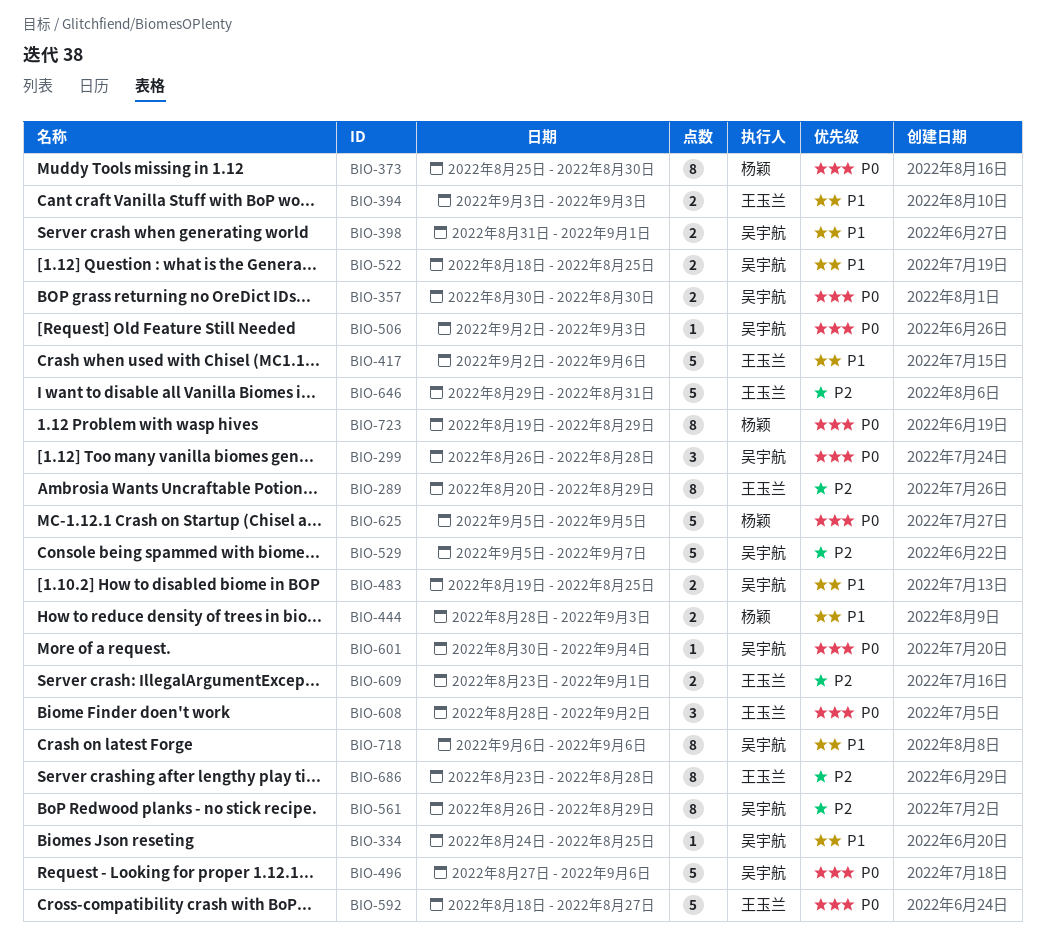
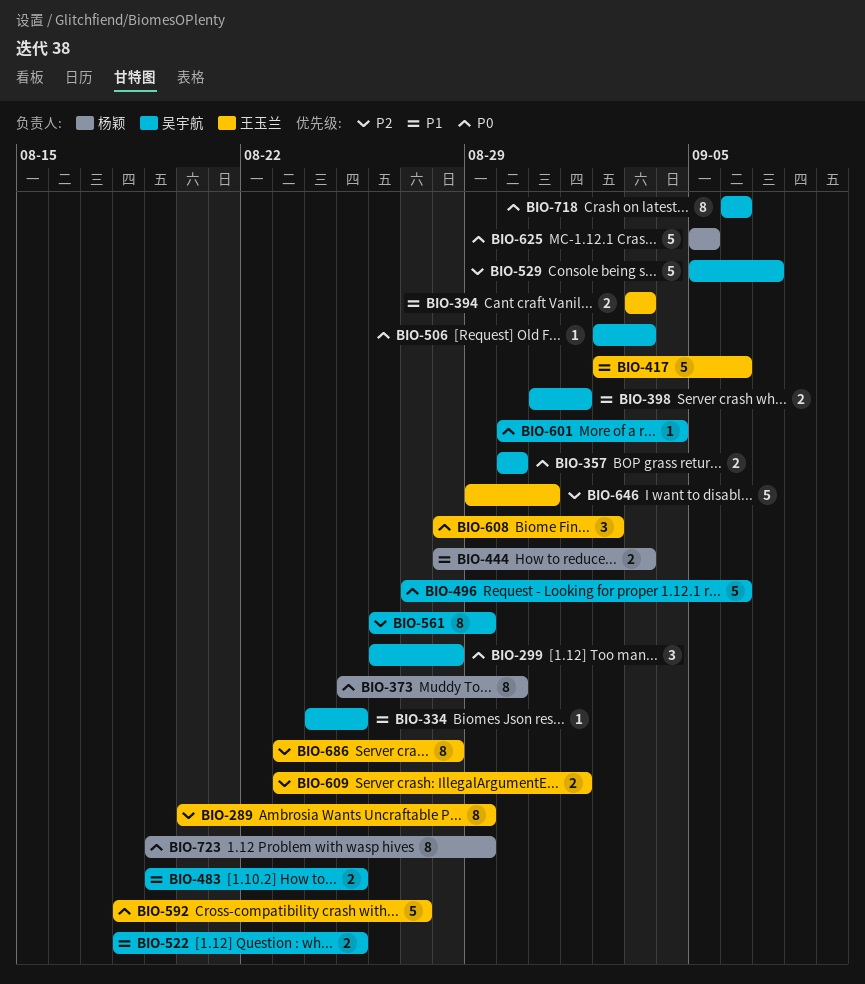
BIO-718, priority: P1 -> P0

